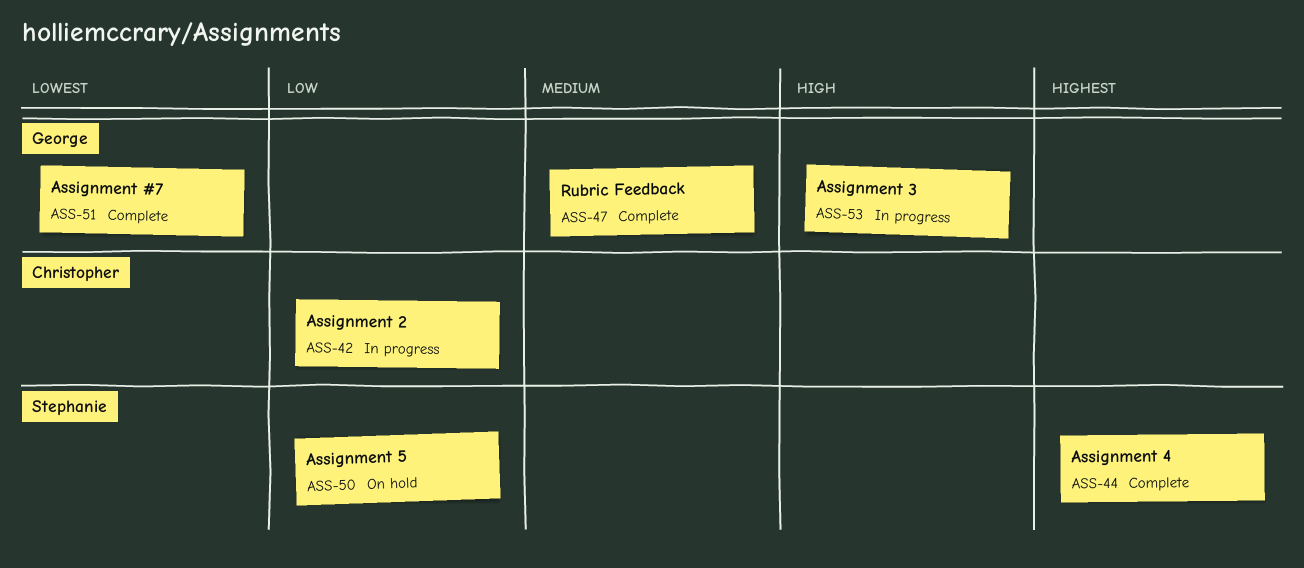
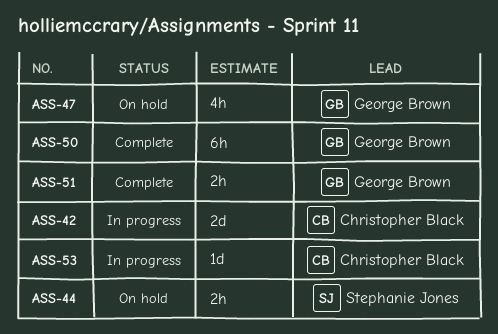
ASS-44, status: Complete -> On hold
ASS-47, status: Complete -> On hold
ASS-50, status: On hold -> Complete
ASS-50, owner: Stephanie Jones -> George Brown
ASS-53, owner: George Brown -> Christopher Black

